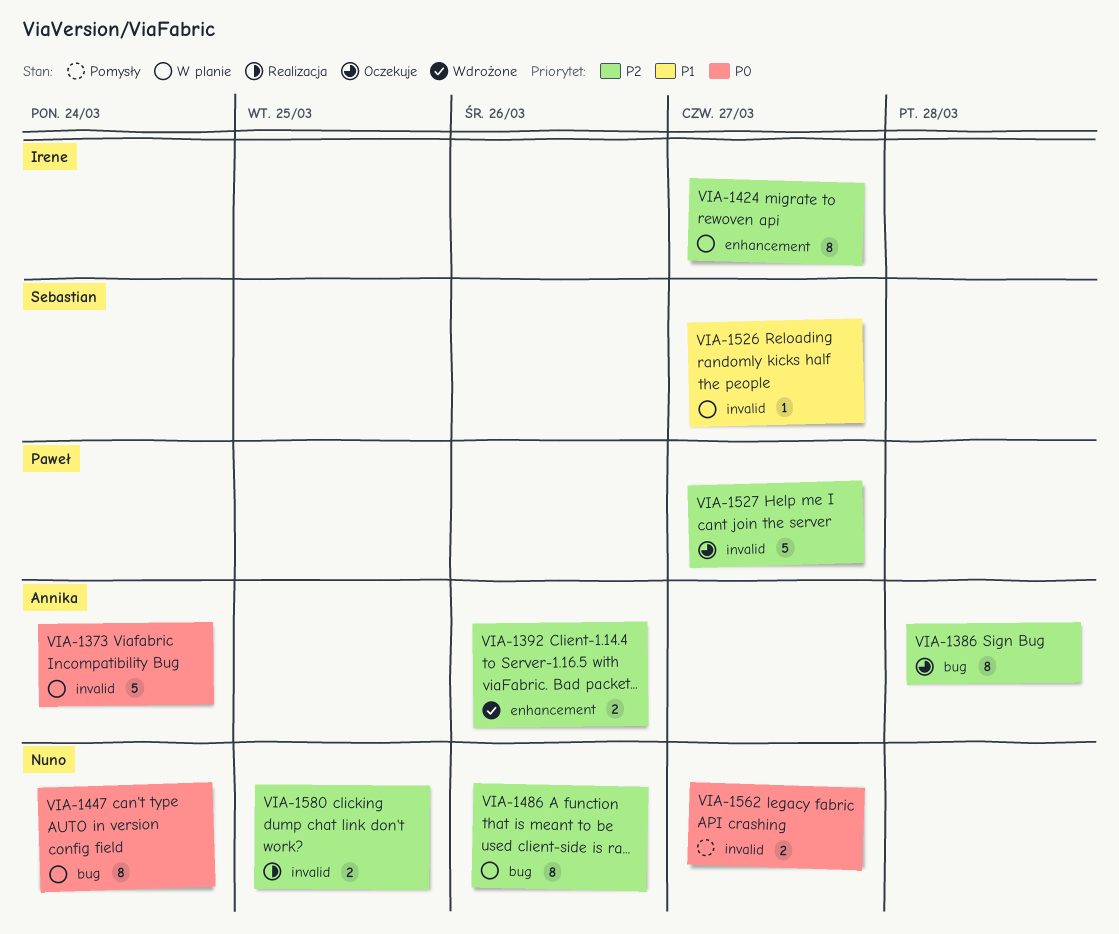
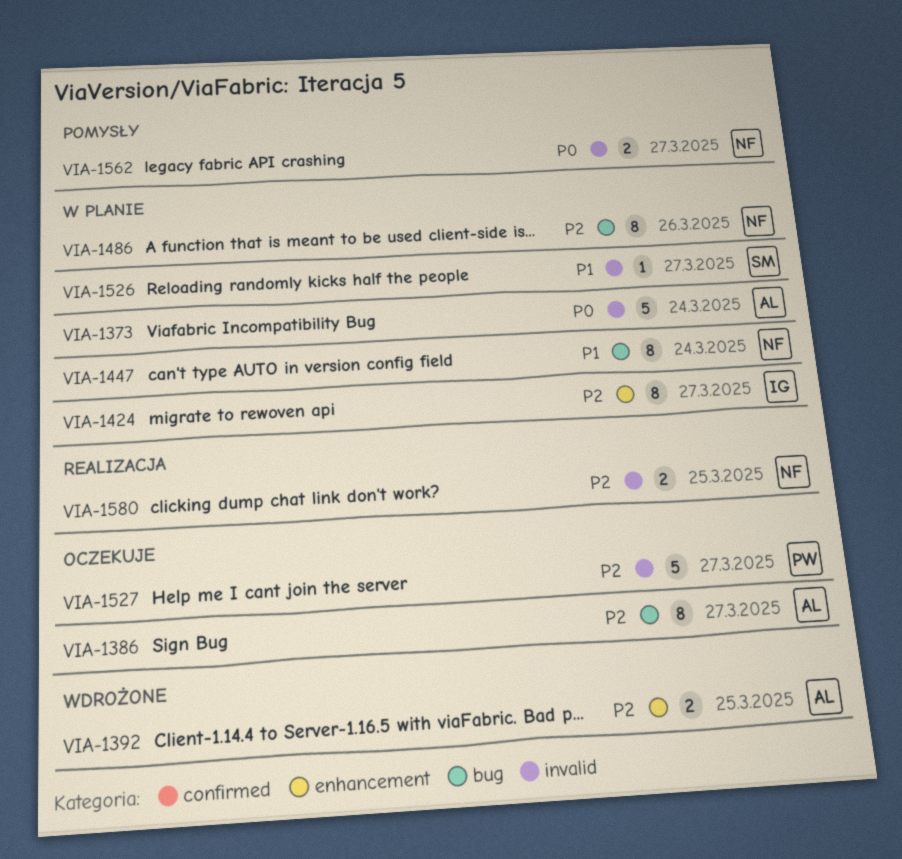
VIA-1386, due: Mar 28 -> Mar 27
VIA-1392, due: Mar 26 -> Mar 25
VIA-1447, priority: P0 -> P1

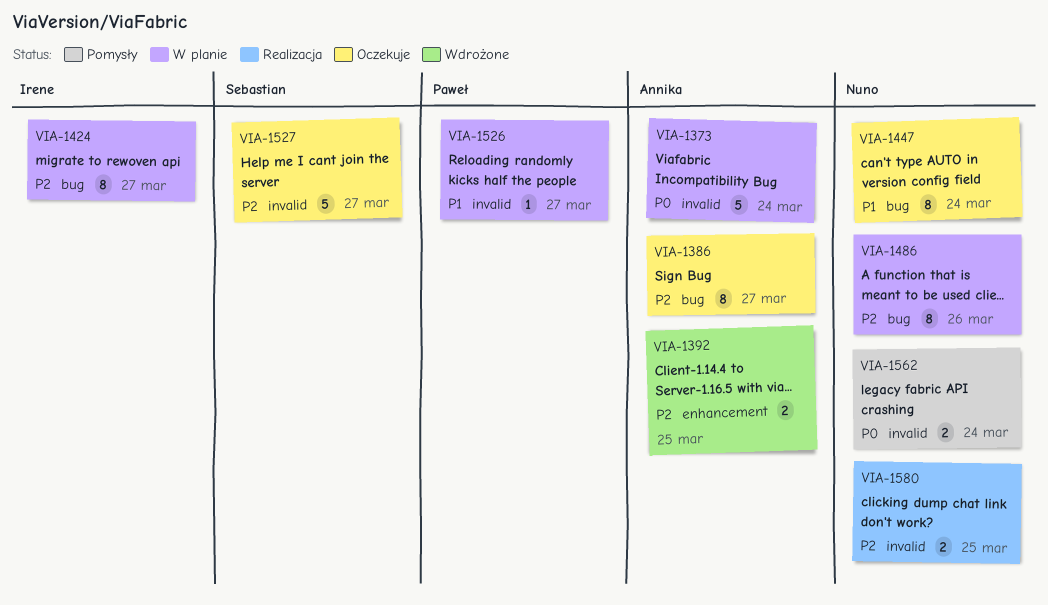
VIA-1424, label: enhancement -> bug
VIA-1447, status: W planie -> Oczekuje
VIA-1526, owner: Sebastian -> Paweł
VIA-1527, owner: Paweł -> Sebastian
VIA-1562, due: Mar 27 -> Mar 24

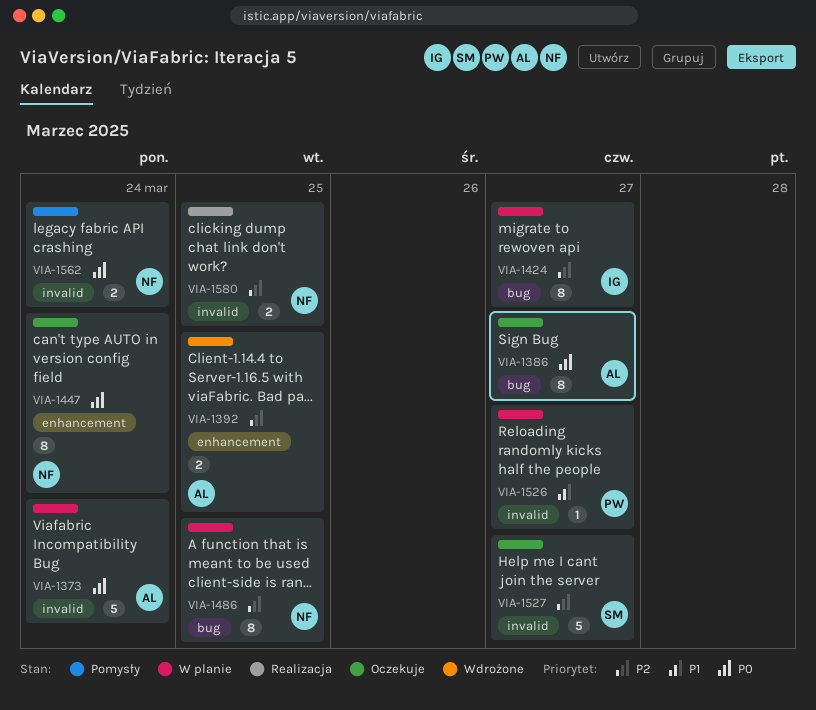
VIA-1386, priority: P2 -> P0
VIA-1447, priority: P1 -> P0
VIA-1447, label: bug -> enhancement
VIA-1486, due: Mar 26 -> Mar 25

